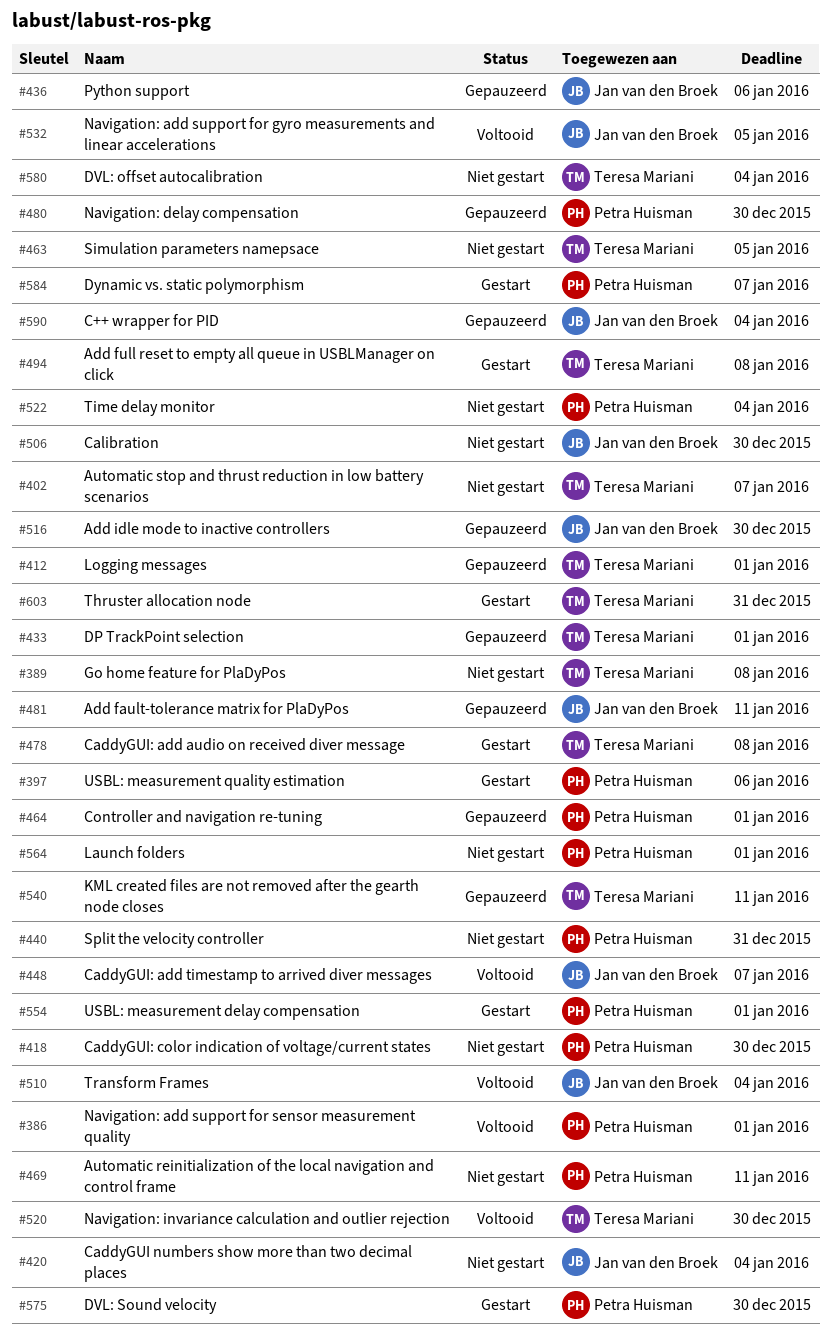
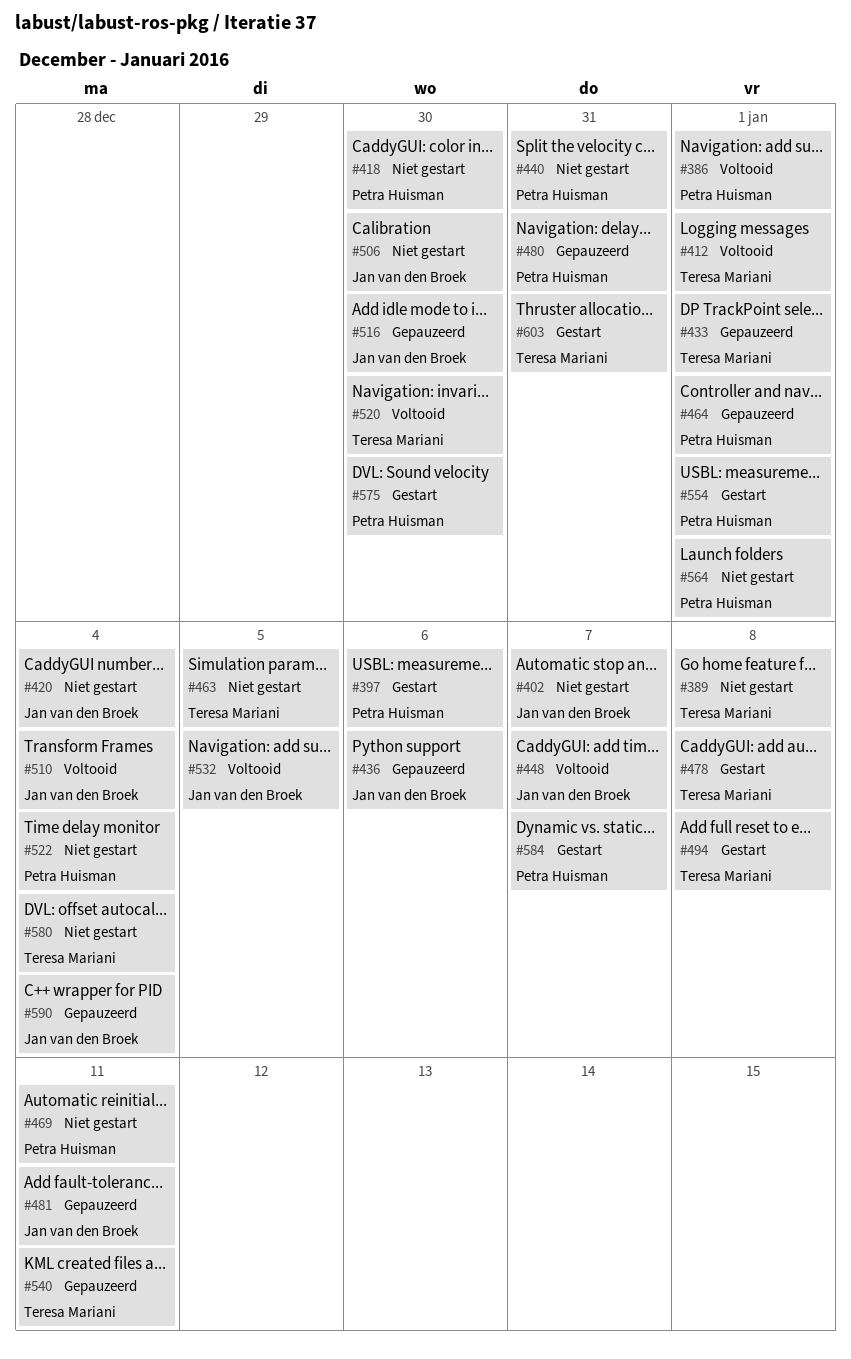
#402, owner: Teresa Mariani -> Jan van den Broek
#412, status: Gepauzeerd -> Voltooid
#480, due: Dec 30 -> Dec 31

